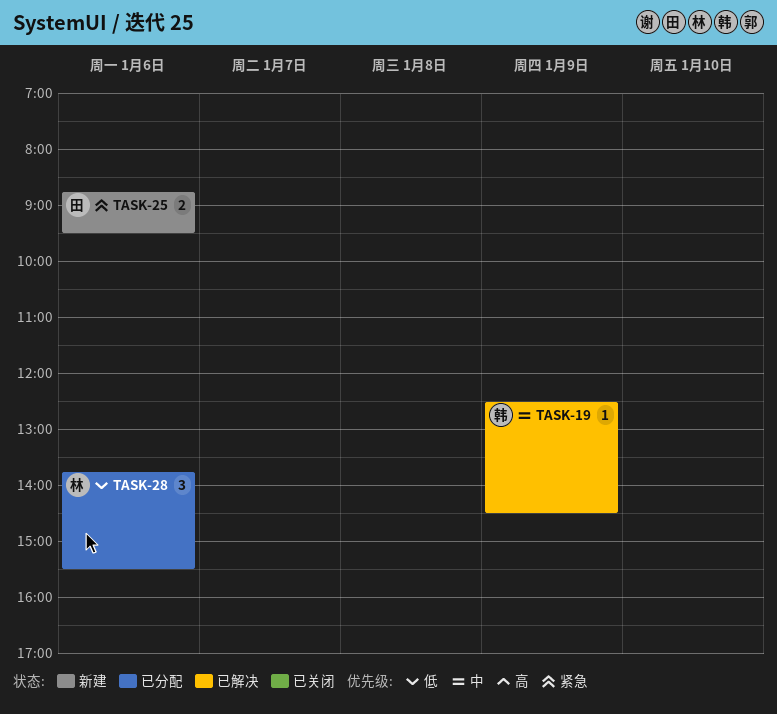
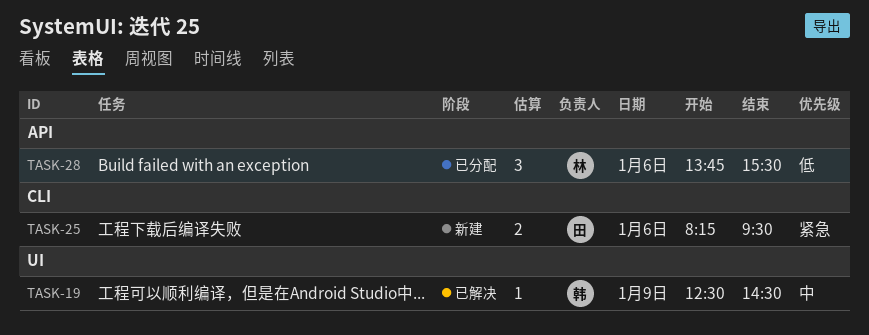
TASK-25, begins: 08:45 -> 08:15

